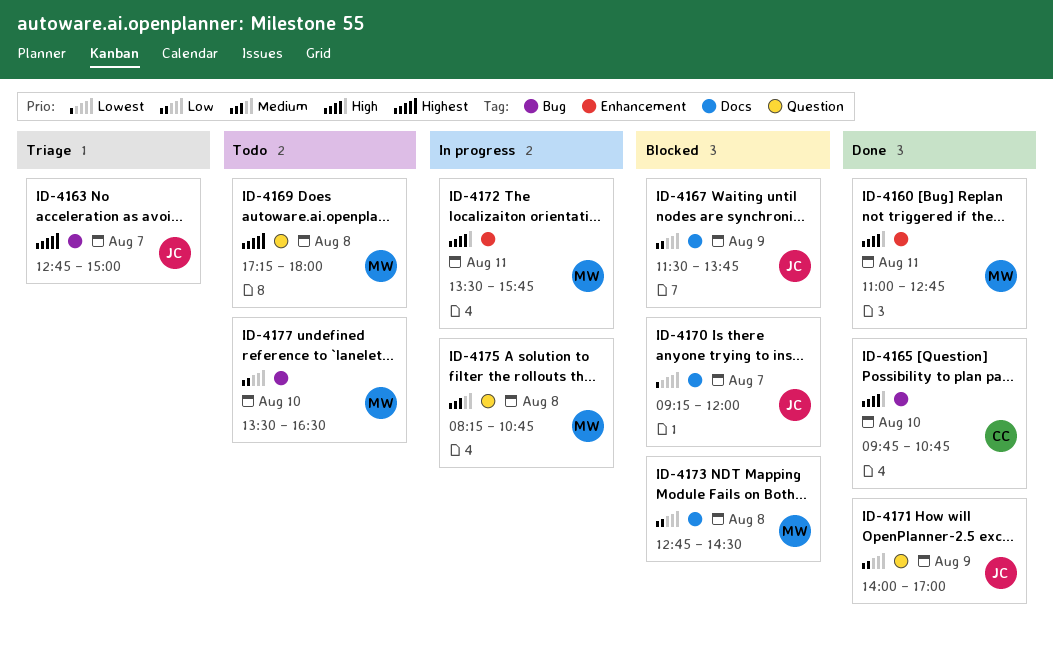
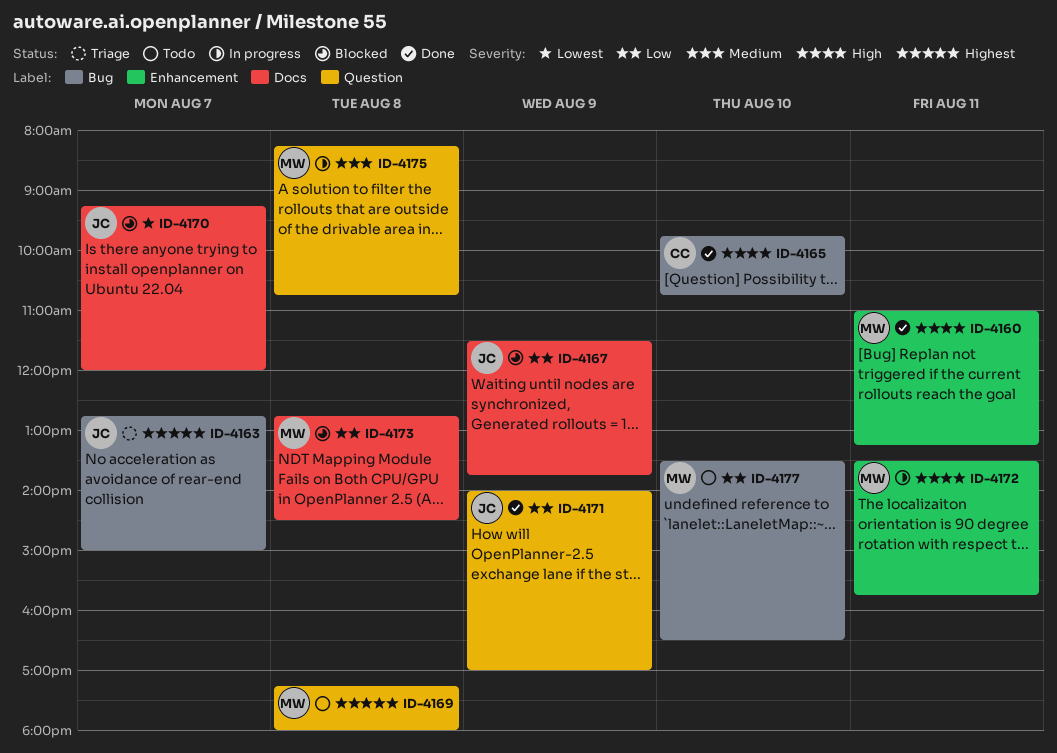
ID-4160, ends: 12:45 -> 13:15

